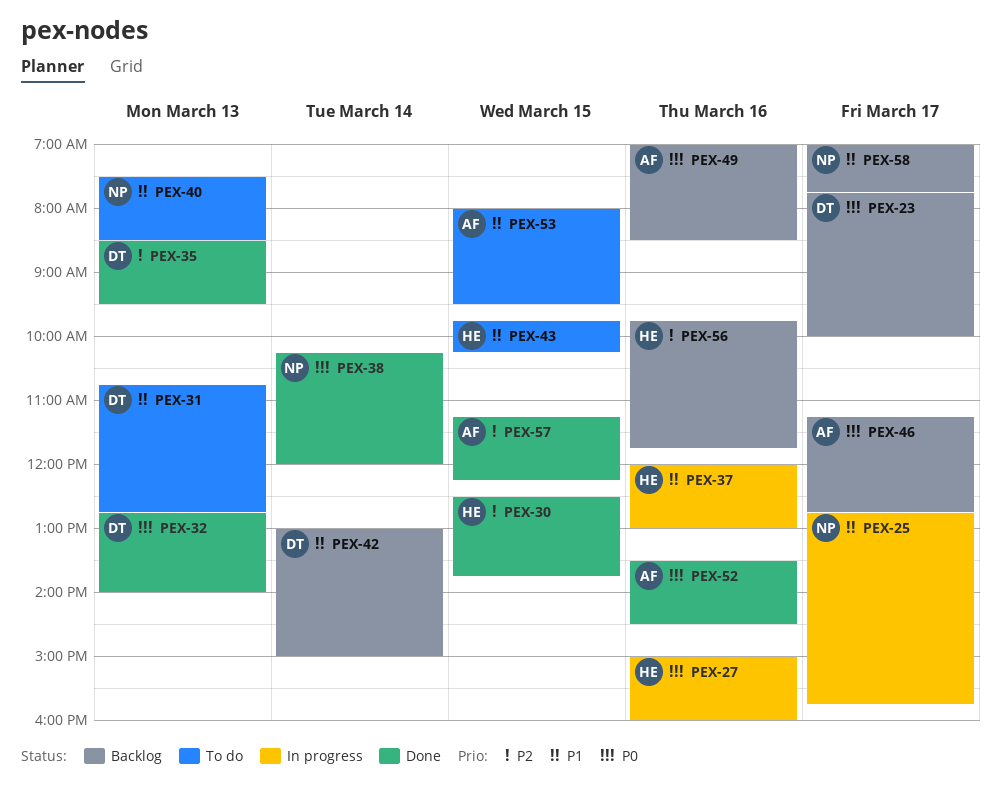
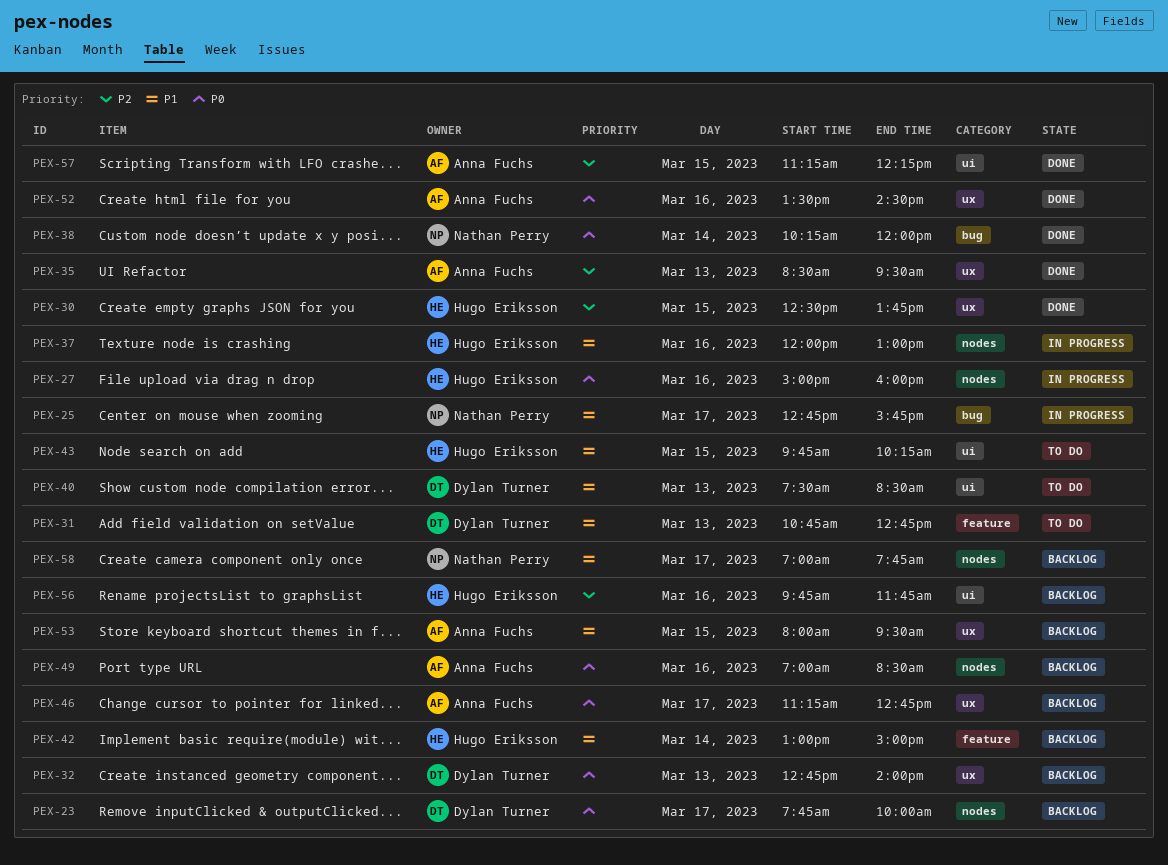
PEX-32, status: Done -> Backlog
PEX-35, owner: Dylan Turner -> Anna Fuchs
PEX-40, owner: Nathan Perry -> Dylan Turner
PEX-42, owner: Dylan Turner -> Hugo Eriksson
PEX-53, status: To do -> Backlog

